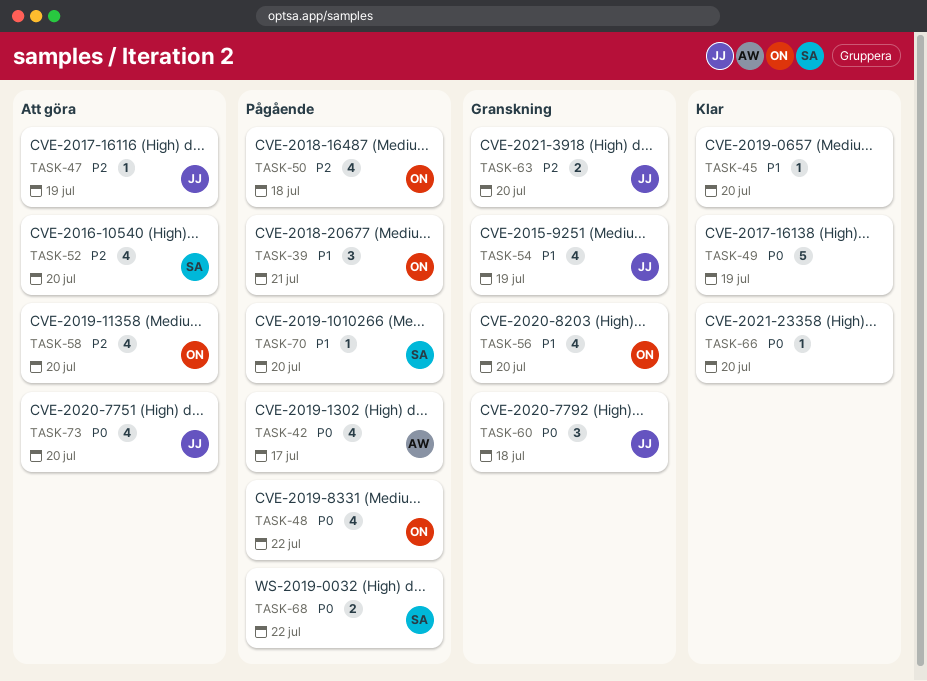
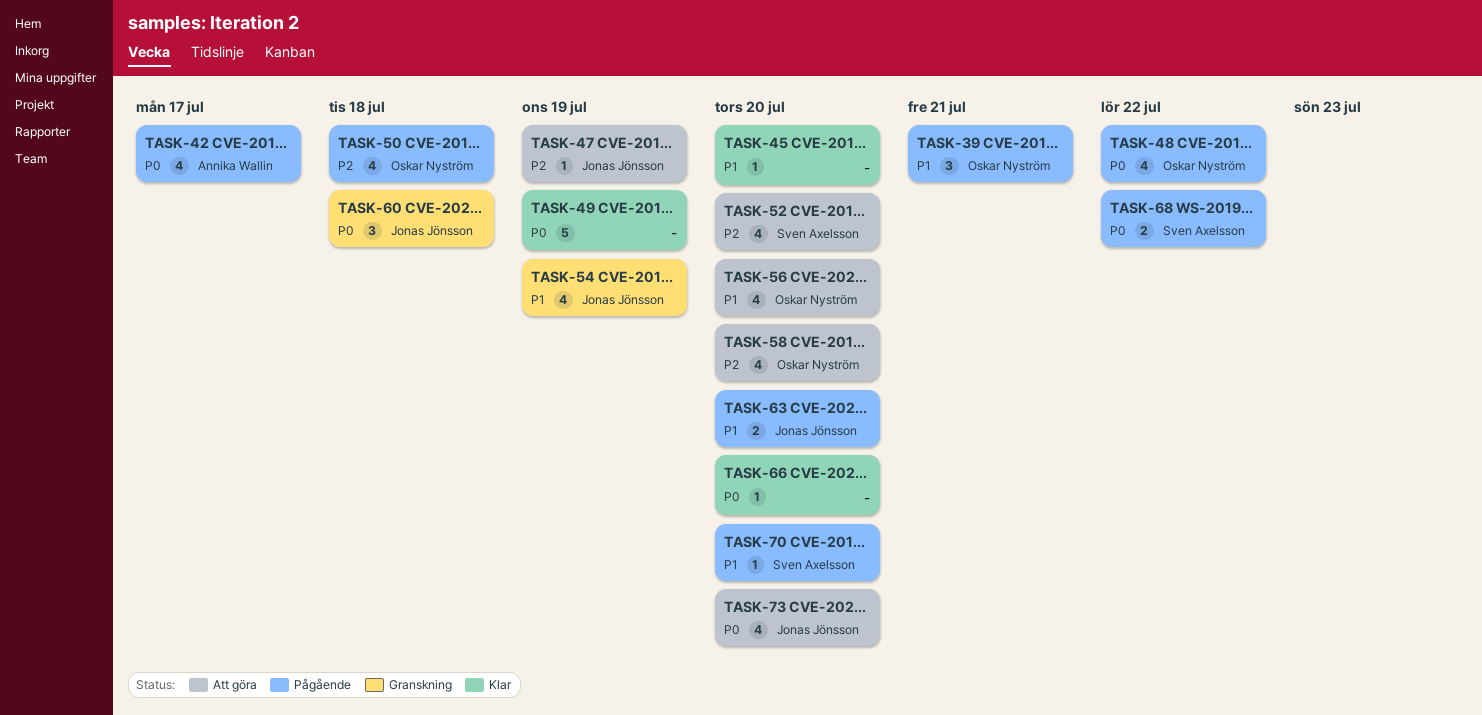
TASK-56, status: Granskning -> Att göra
TASK-63, status: Granskning -> Pågående
TASK-63, priority: P2 -> P1

